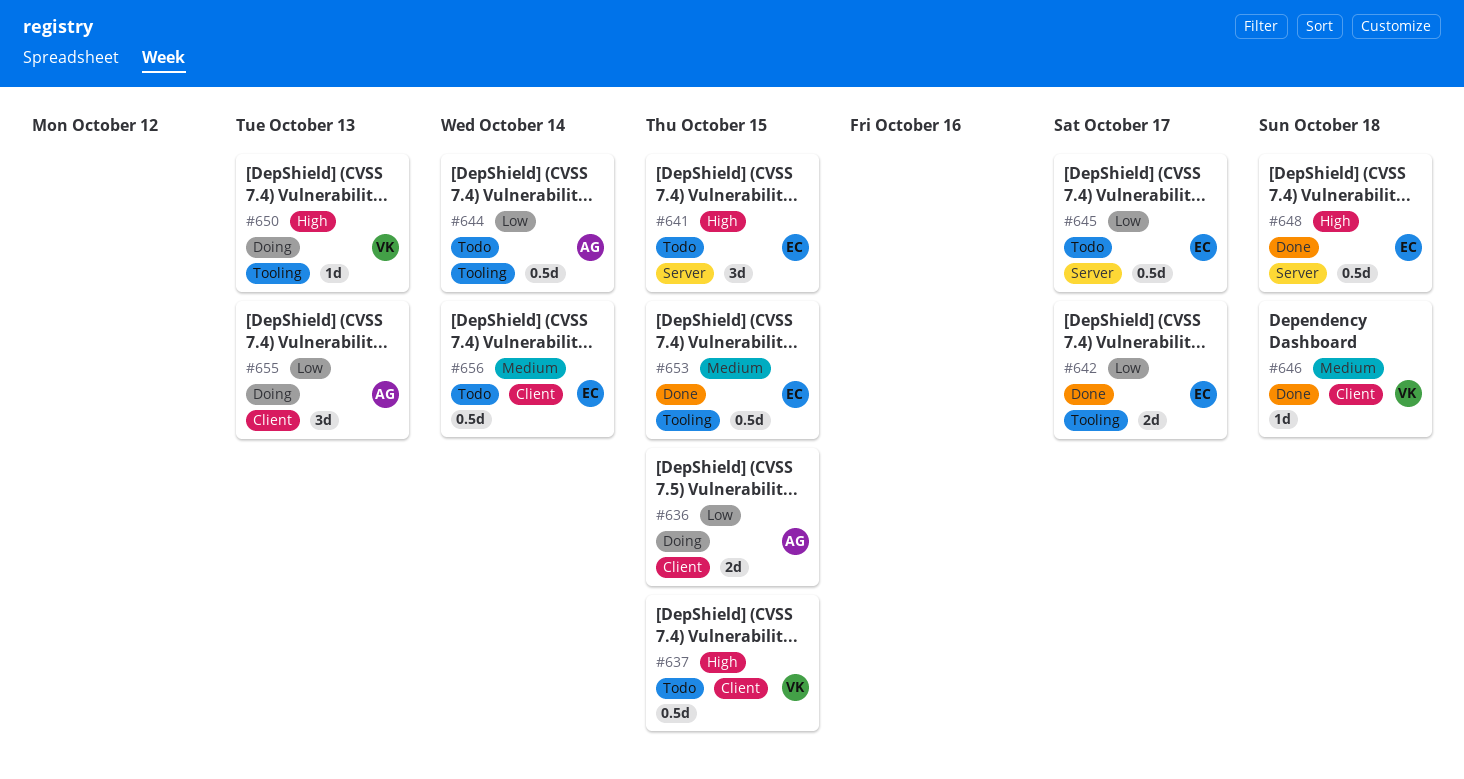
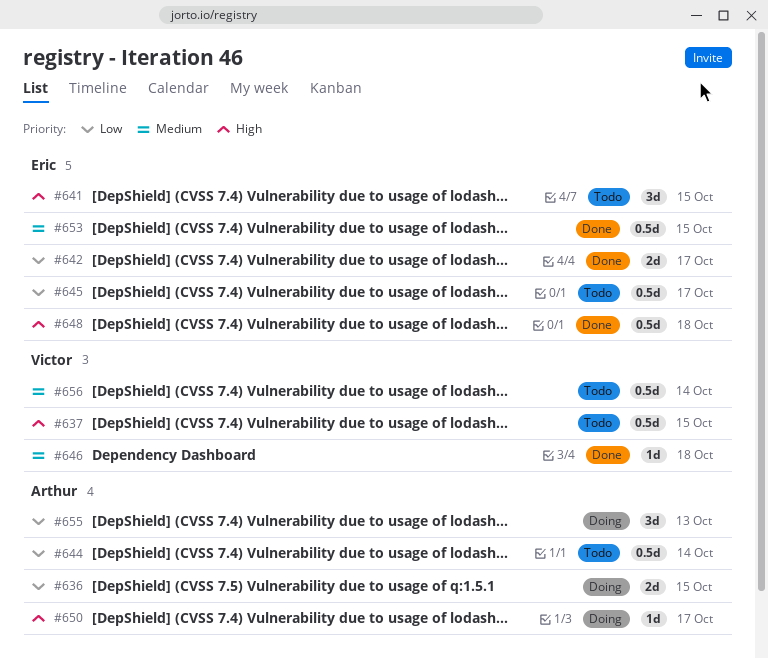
#650, owner: Victor -> Arthur
#650, due: Oct 13 -> Oct 17
#656, owner: Eric -> Victor

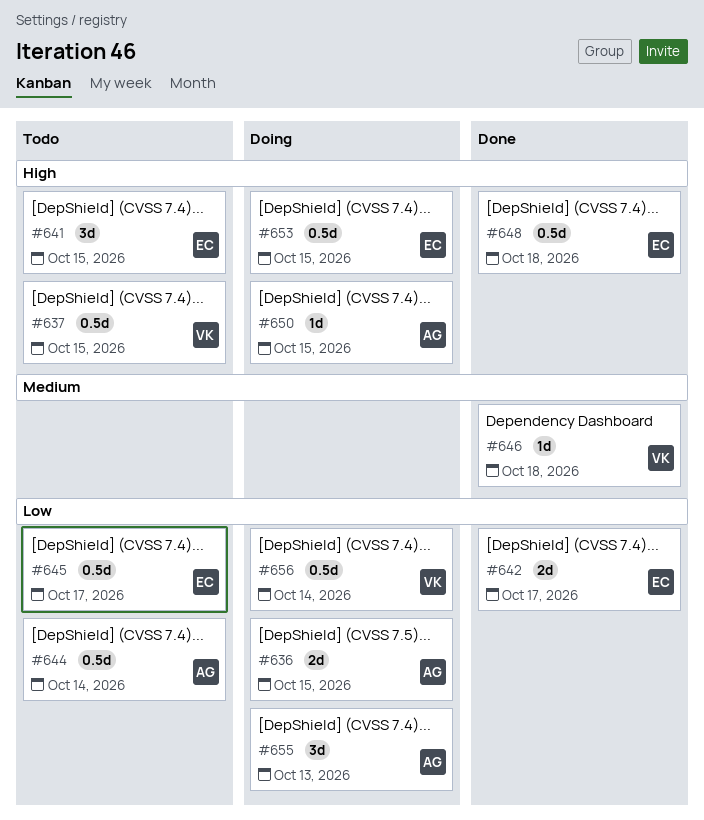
#650, due: Oct 17 -> Oct 15
#653, status: Done -> Doing
#653, priority: Medium -> High
#656, status: Todo -> Doing
#656, priority: Medium -> Low

